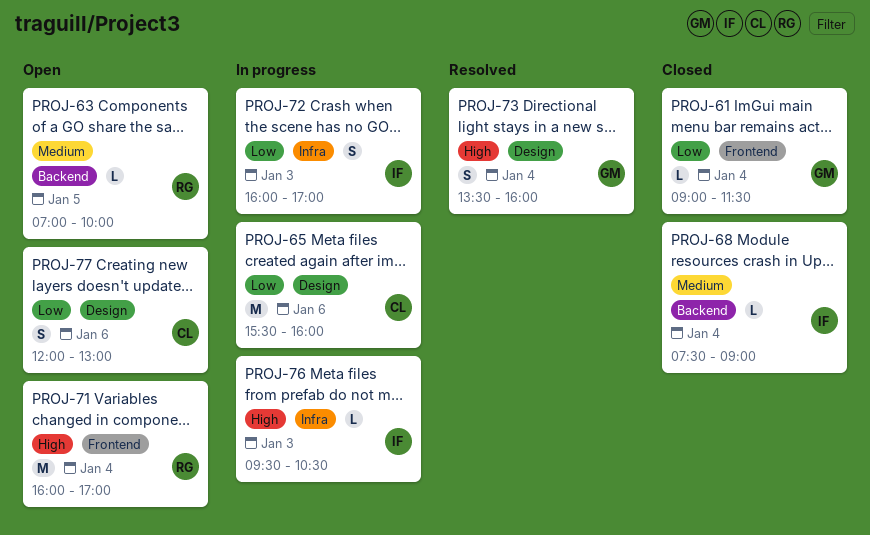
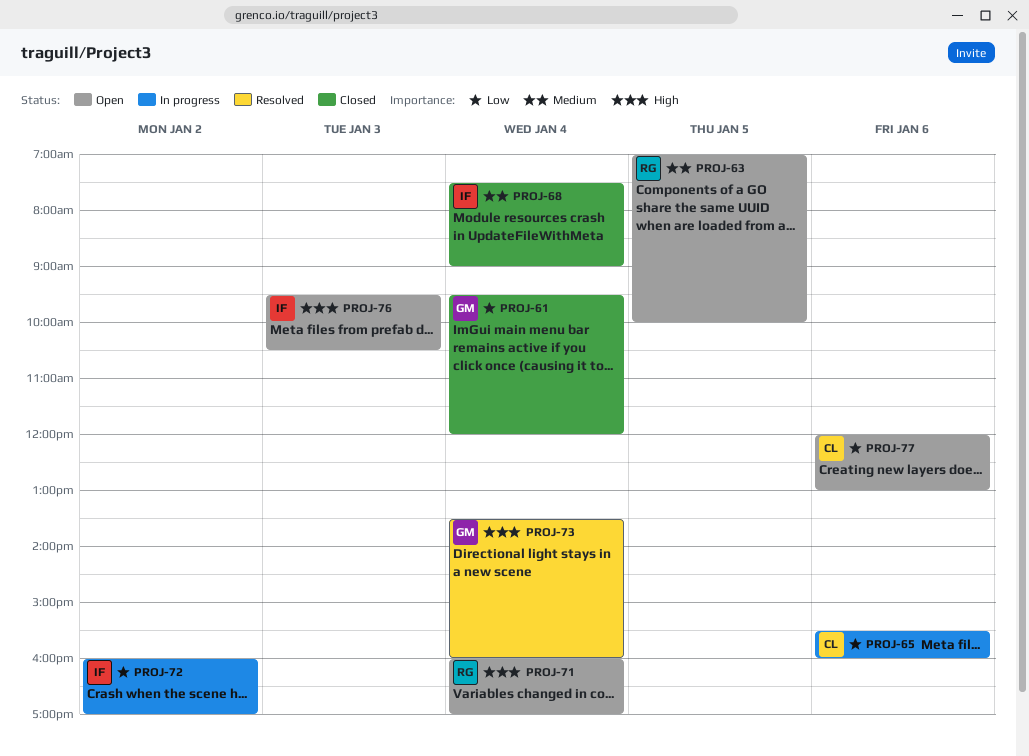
PROJ-61, begins: 09:00 -> 09:30
PROJ-61, ends: 11:30 -> 12:00
PROJ-72, day: Jan 3 -> Jan 2
PROJ-76, status: In progress -> Open

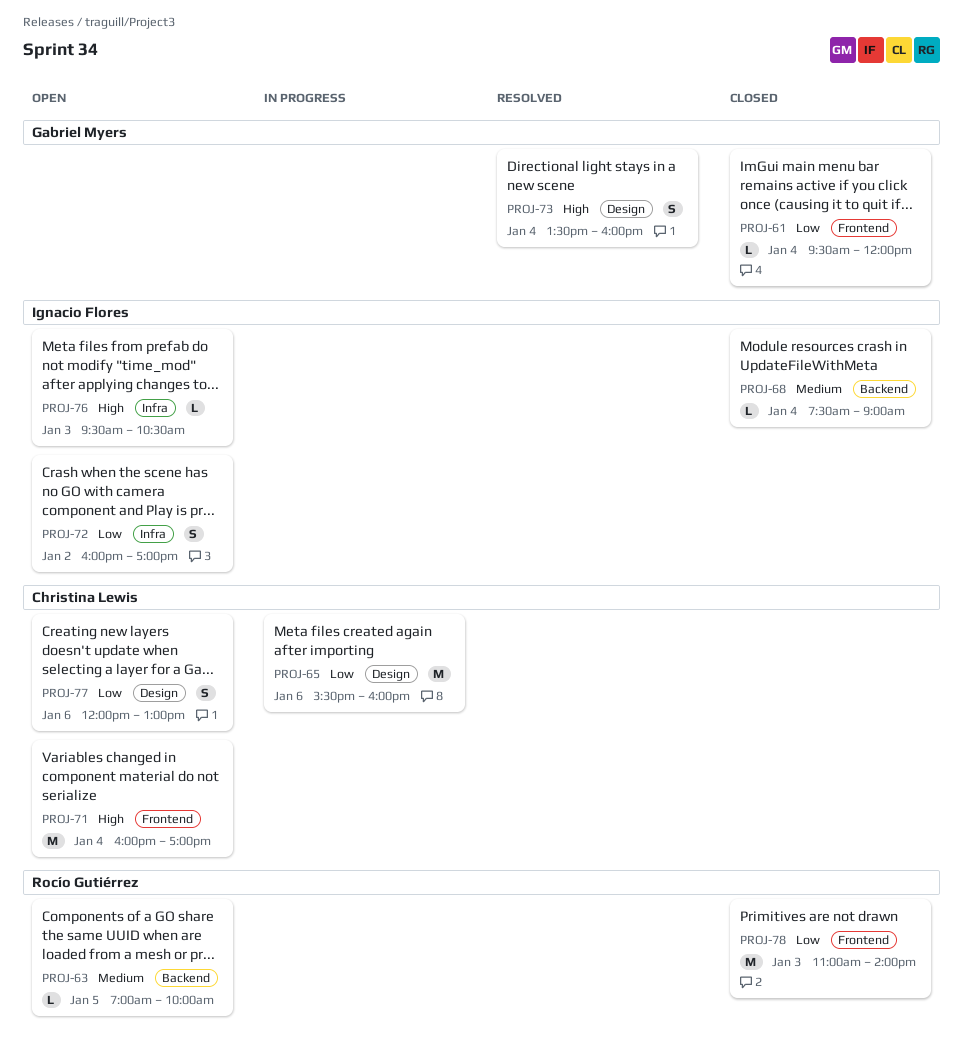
PROJ-71, owner: Rocío Gutiérrez -> Christina Lewis
PROJ-72, status: In progress -> Open
PROJ-78: none -> present

